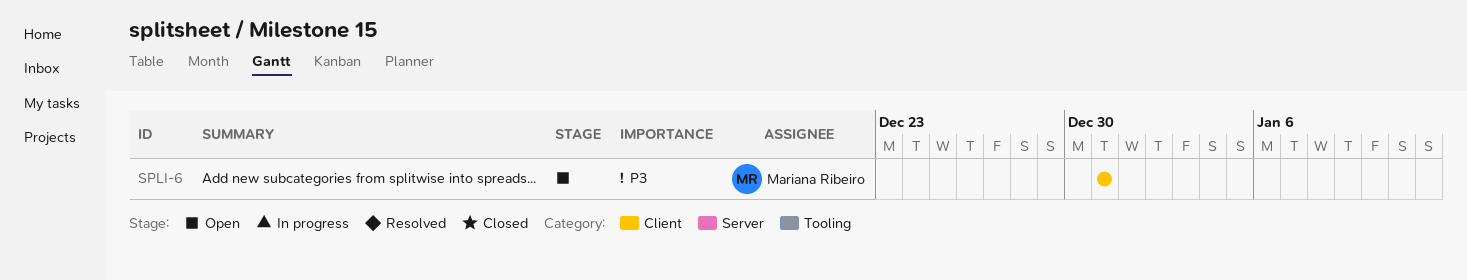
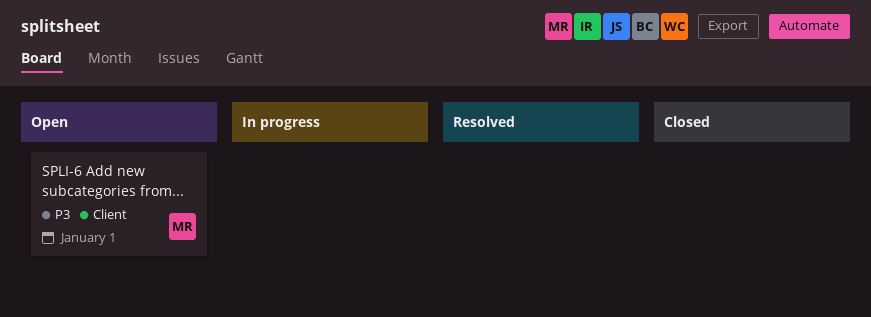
SPLI-6, due: Dec 31 -> Jan 1

